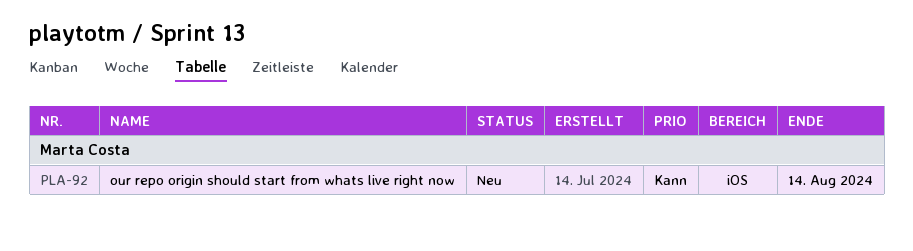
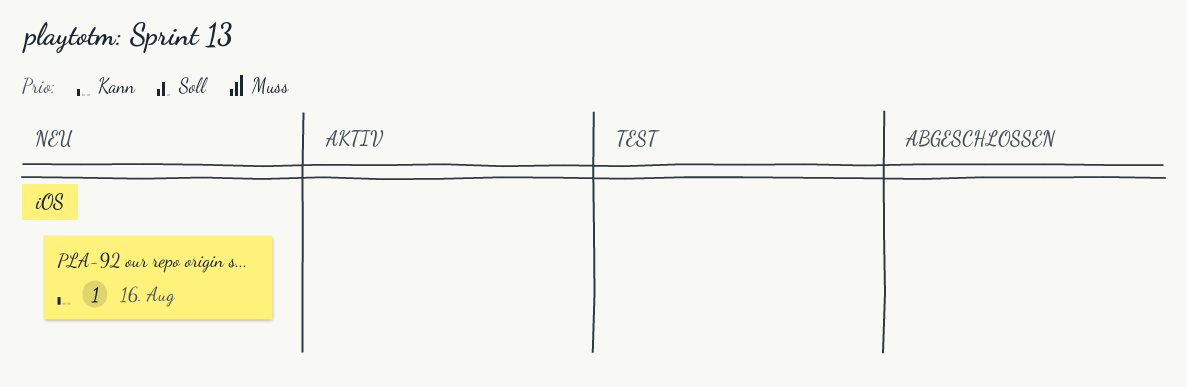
PLA-92, due: Aug 14 -> Aug 16

